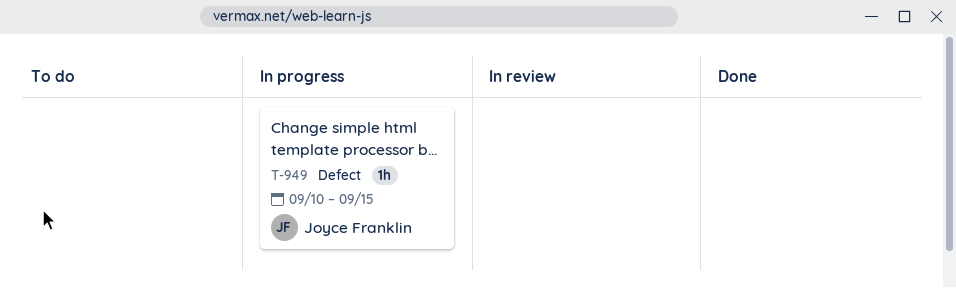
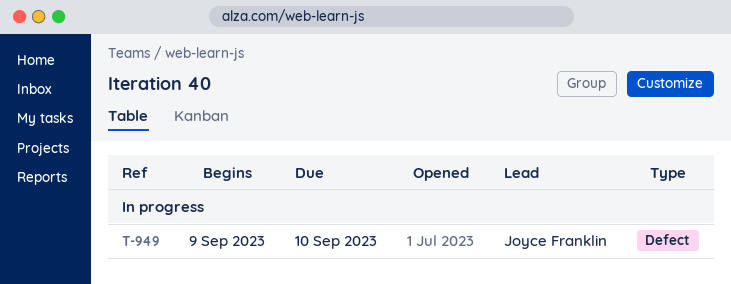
T-949, start: Sep 10 -> Sep 9
T-949, due: Sep 15 -> Sep 10

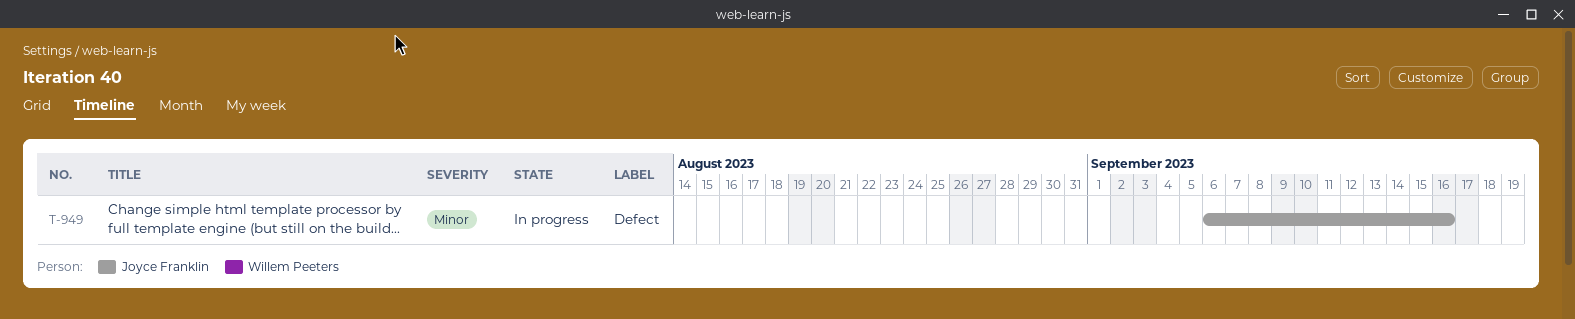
T-949, start: Sep 9 -> Sep 6
T-949, due: Sep 10 -> Sep 16

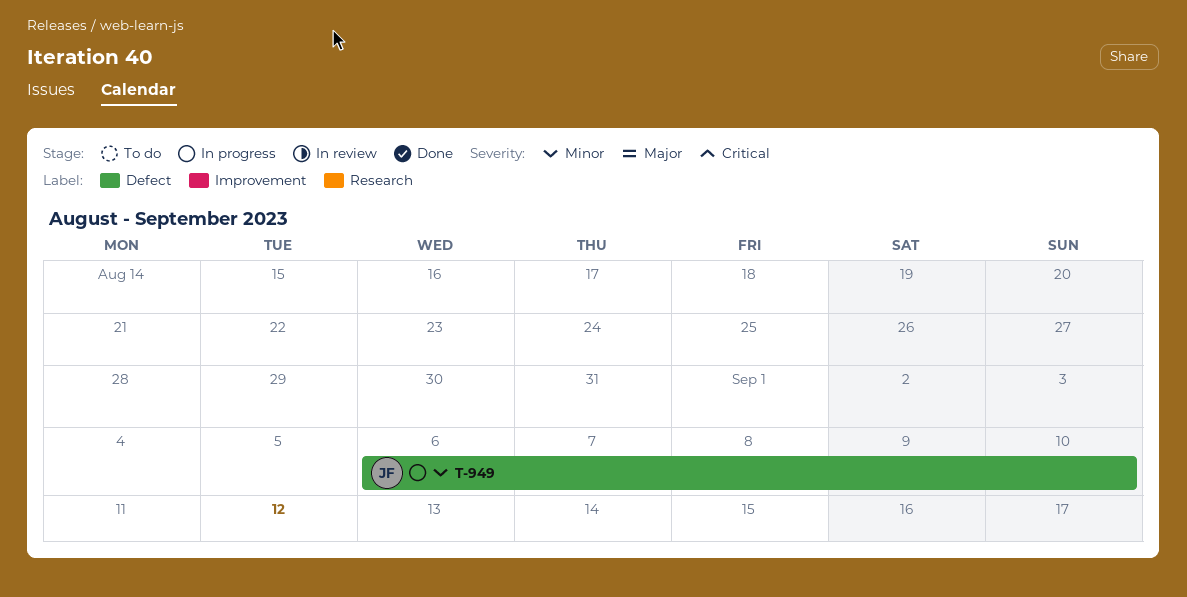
T-949, due: Sep 16 -> Sep 10

